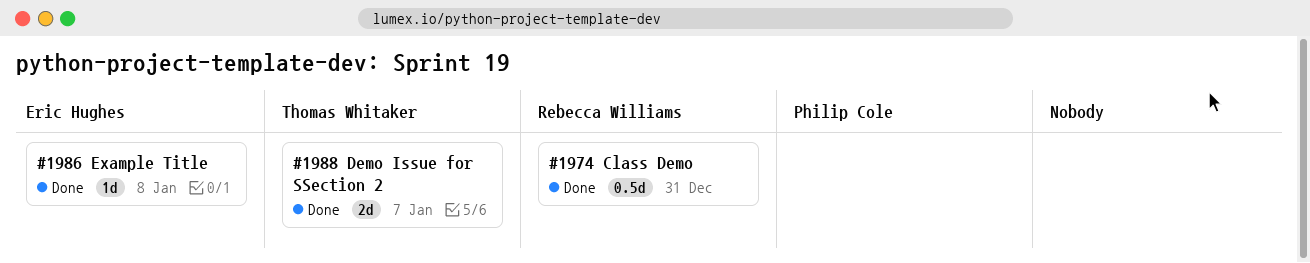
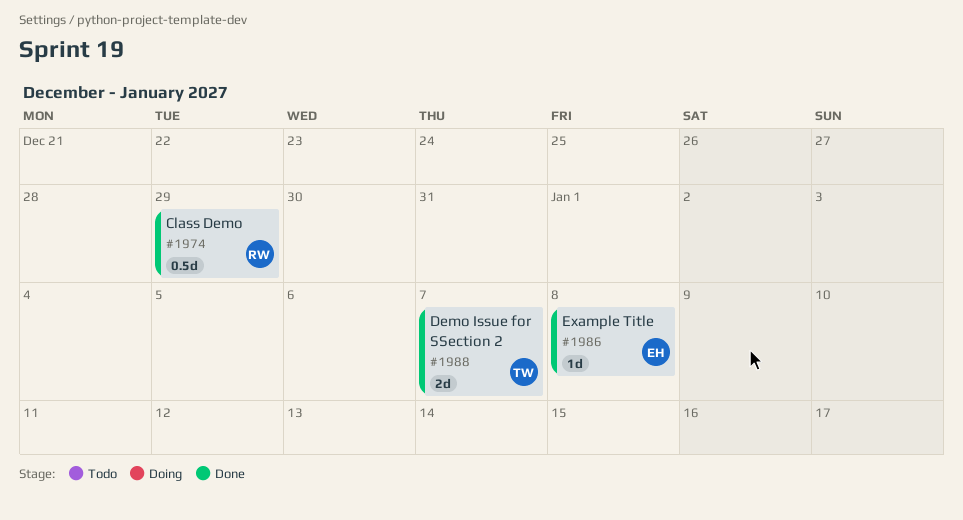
#1974, due: Dec 31 -> Dec 29

